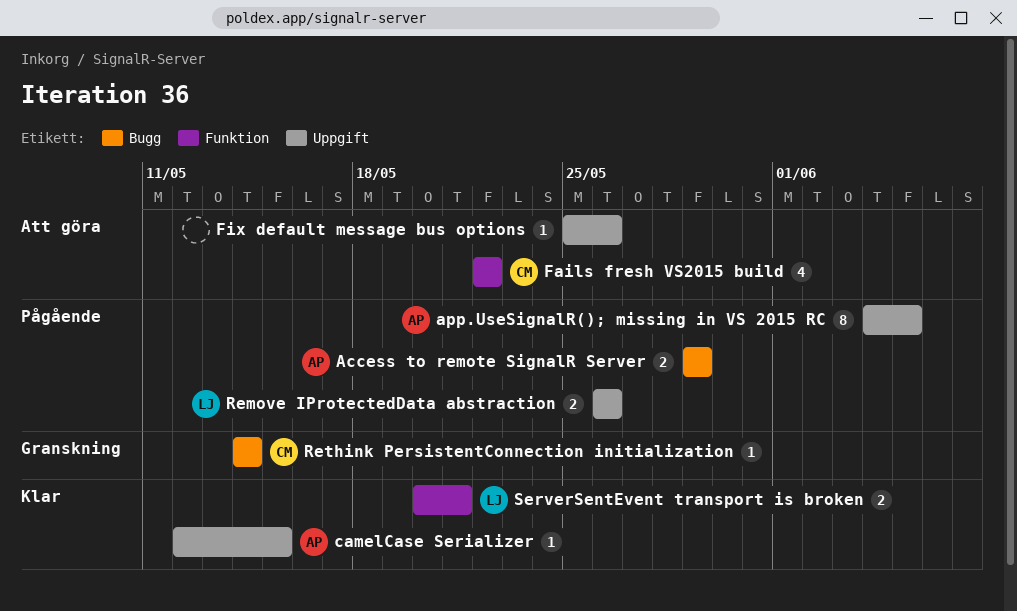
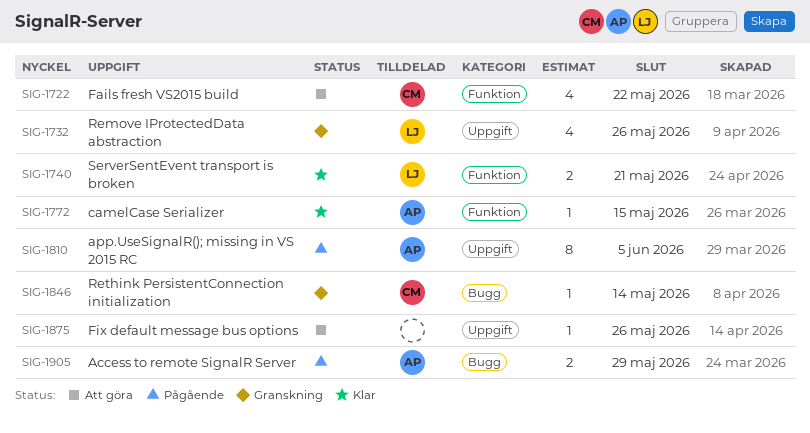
camelCase Serializer, label: Uppgift -> Funktion
Remove IProtectedData abstraction, status: Pågående -> Granskning
Remove IProtectedData abstraction, estimate: 2 -> 4

